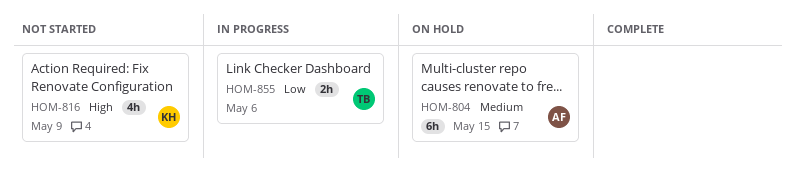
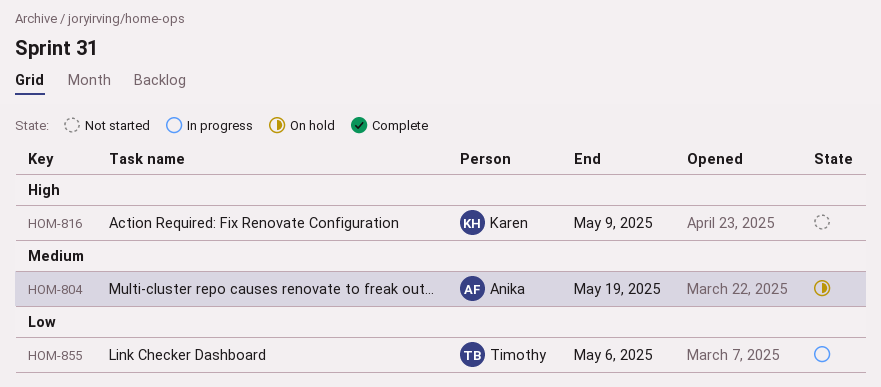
HOM-804, due: May 15 -> May 19

